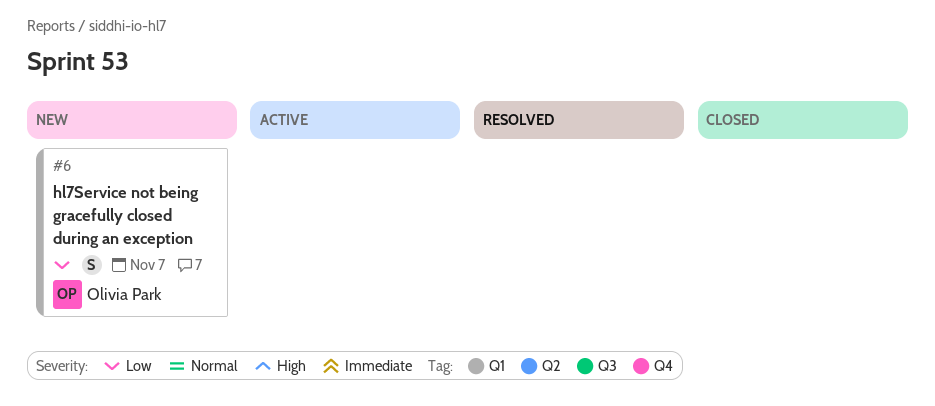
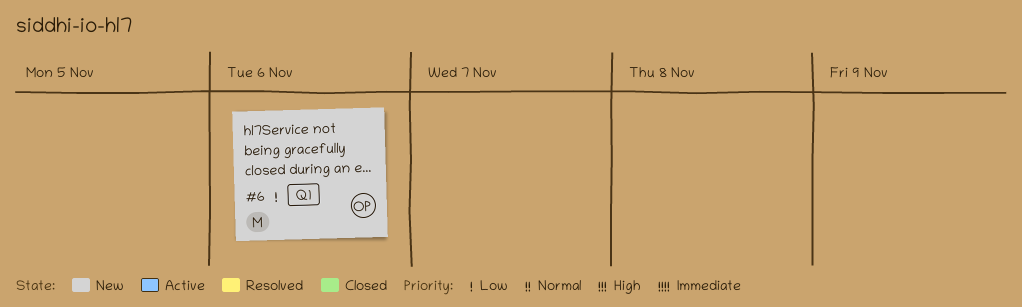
#6, estimate: S -> M
#6, due: Nov 7 -> Nov 6

